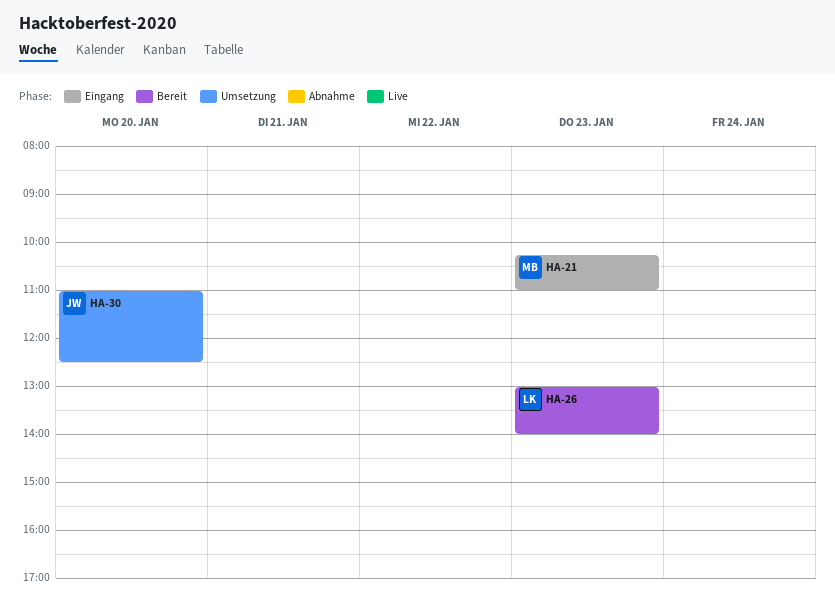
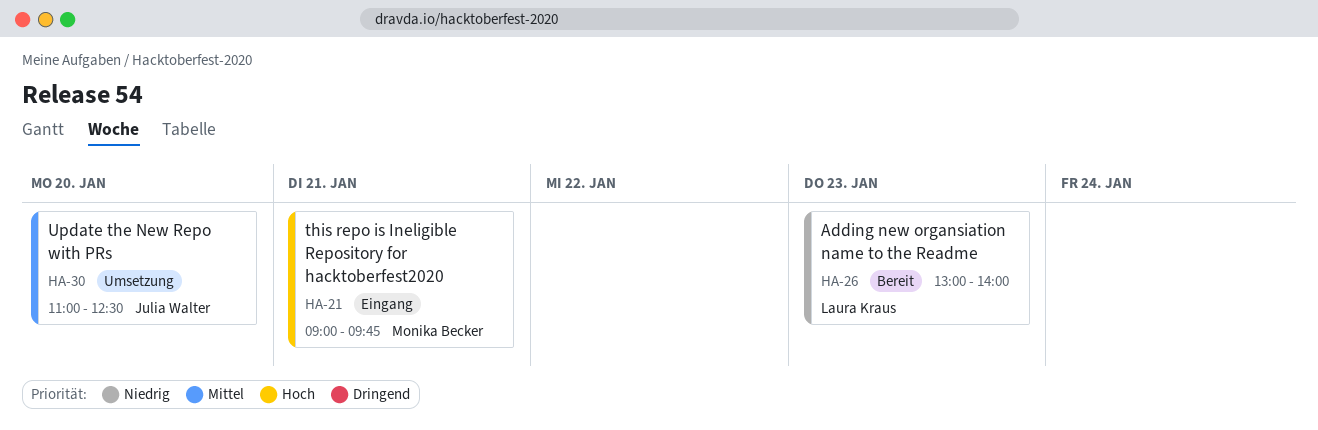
HA-21, day: Jan 23 -> Jan 21
HA-21, begins: 10:15 -> 09:00
HA-21, ends: 11:00 -> 09:45

